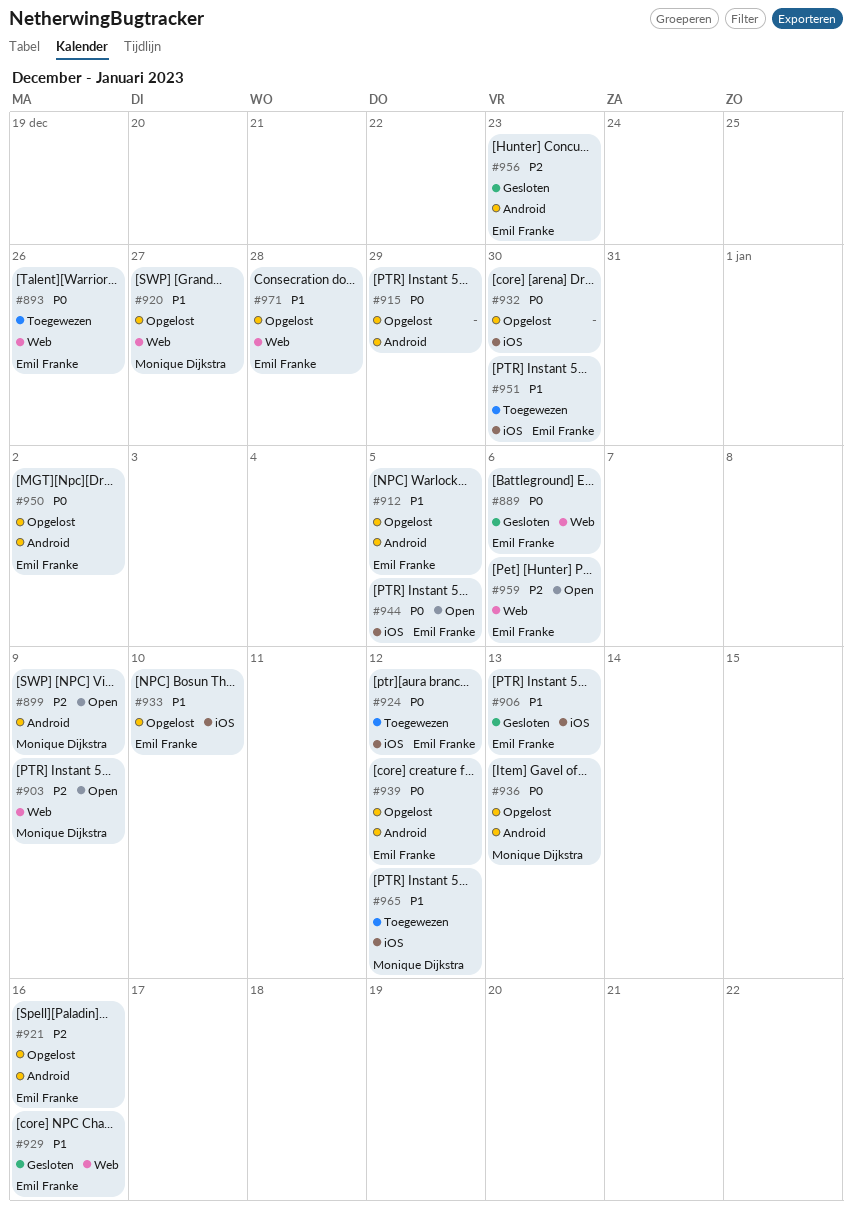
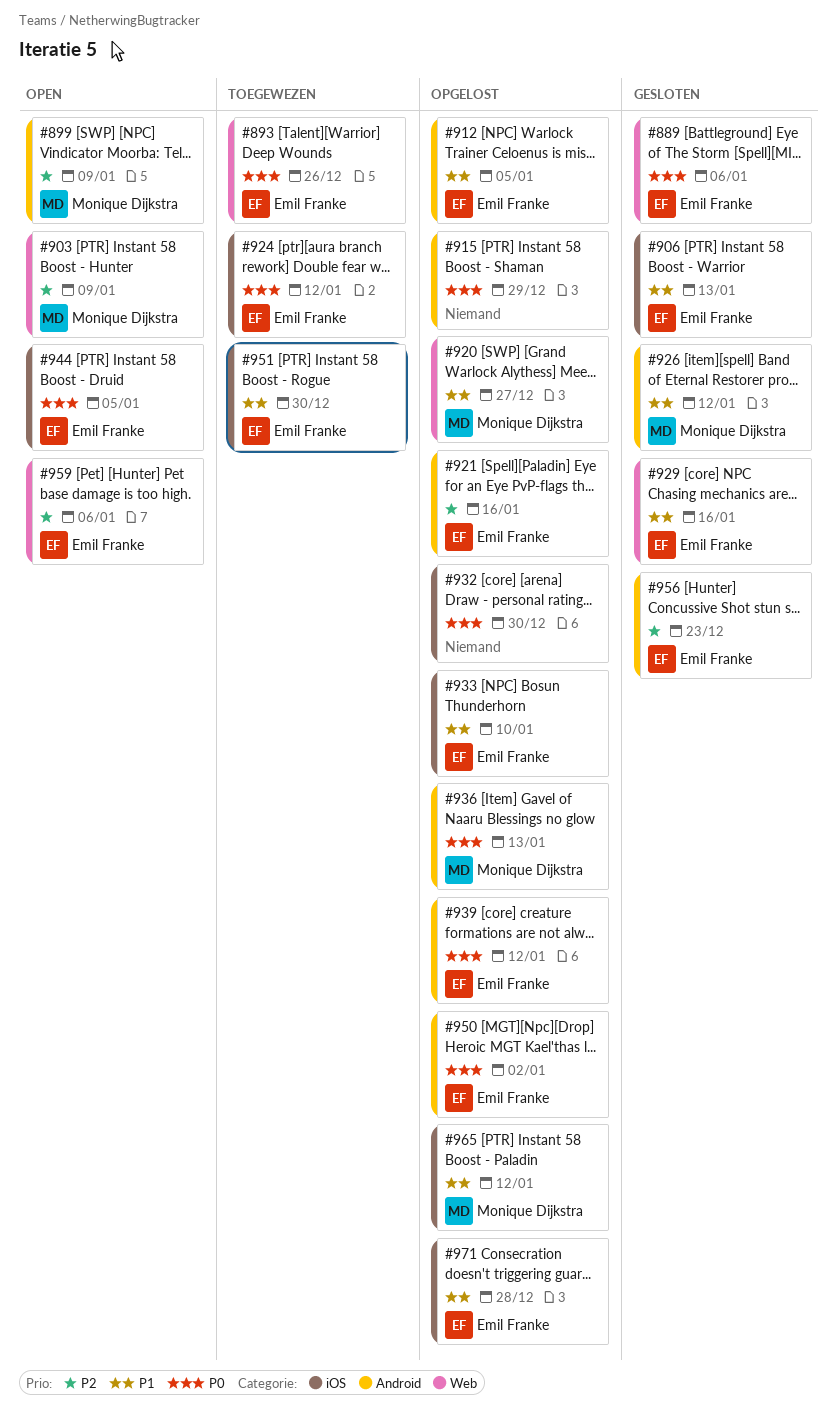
#926: none -> present
#965, status: Toegewezen -> Opgelost
#971, label: Web -> iOS

